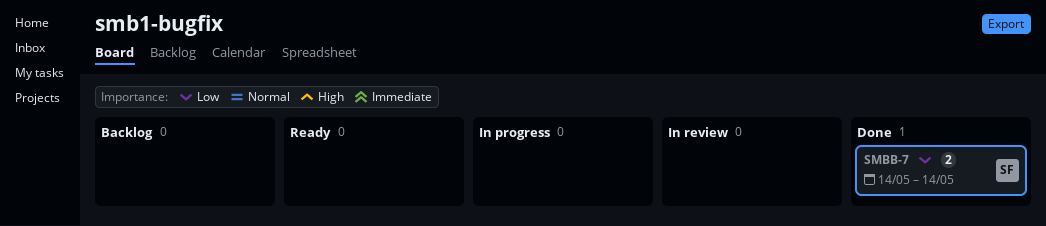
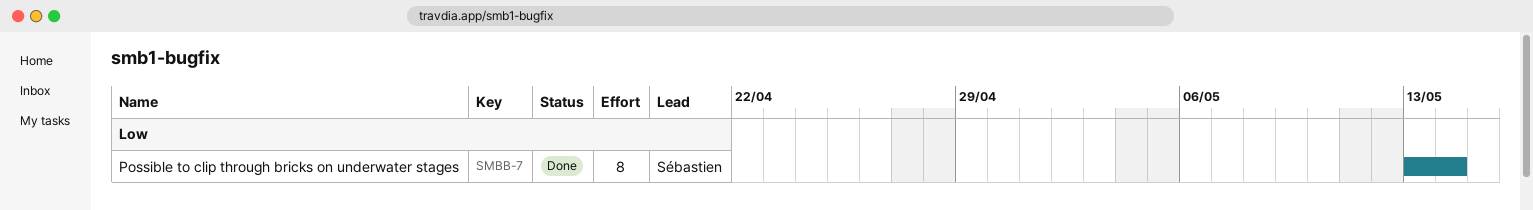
SMBB-7, estimate: 2 -> 8
SMBB-7, start: May 14 -> May 13

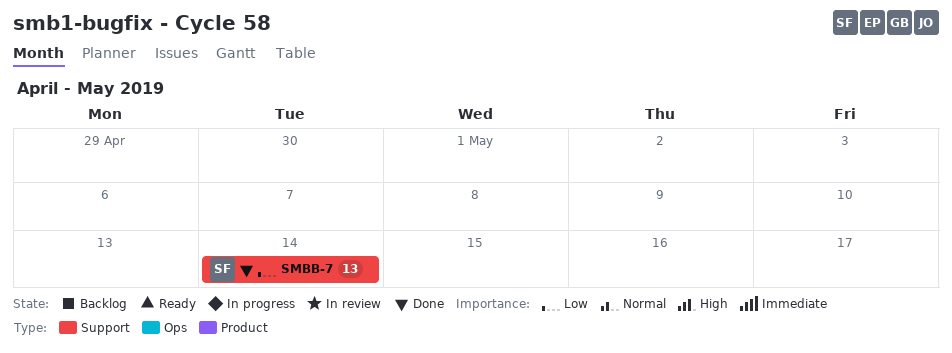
SMBB-7, estimate: 8 -> 13
SMBB-7, start: May 13 -> May 14

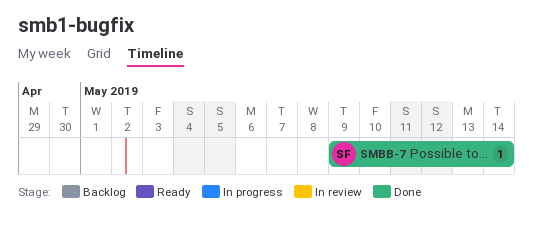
SMBB-7, estimate: 13 -> 1
SMBB-7, start: May 14 -> May 9

